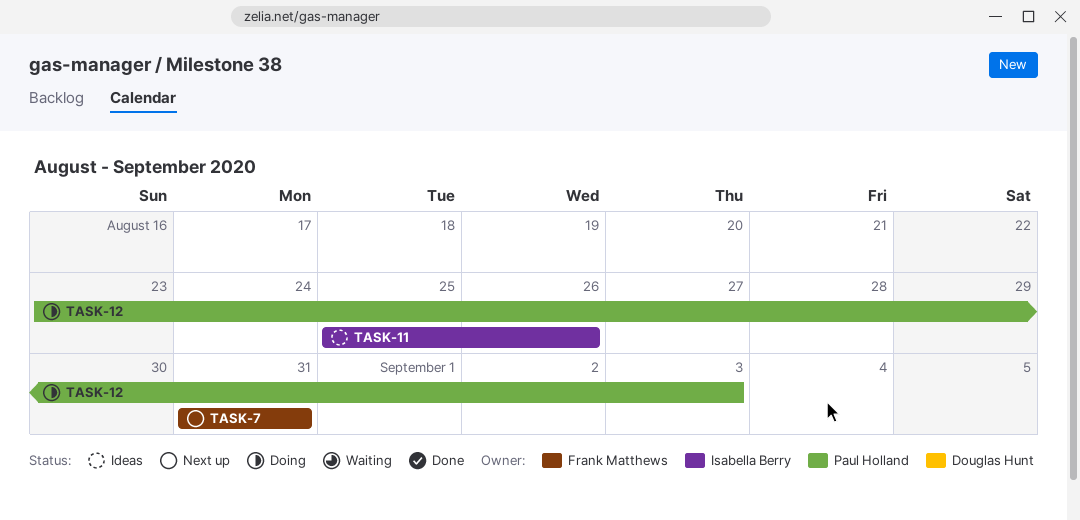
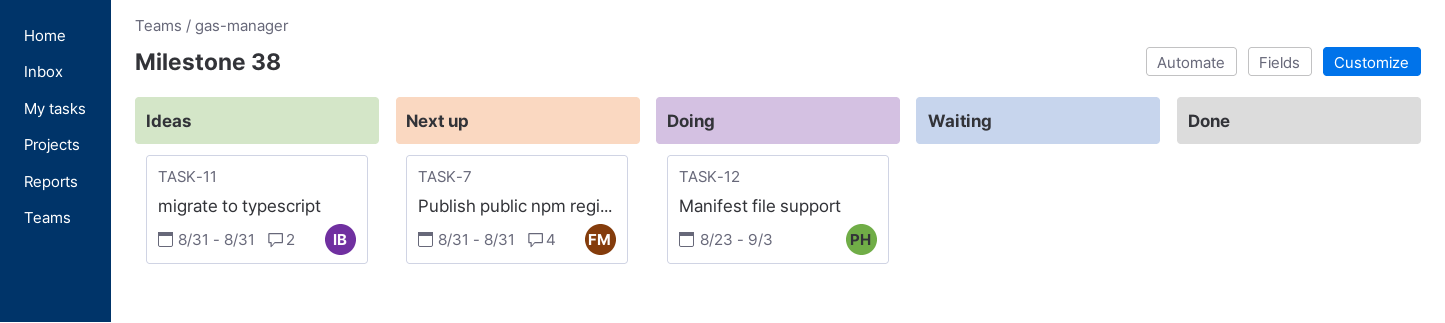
TASK-11, start: Aug 25 -> Aug 31
TASK-11, due: Aug 26 -> Aug 31

